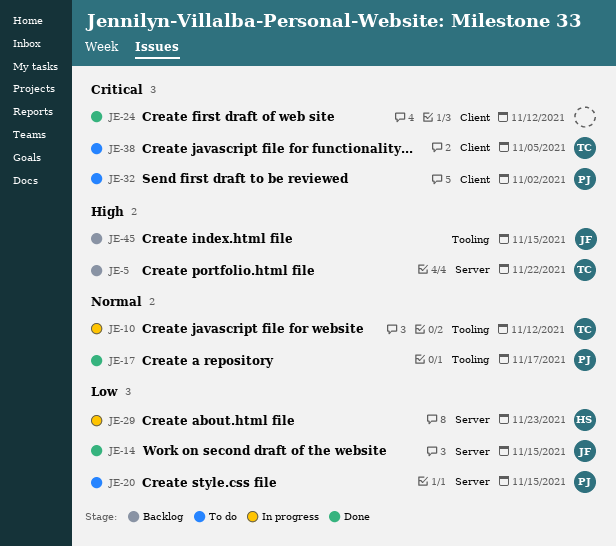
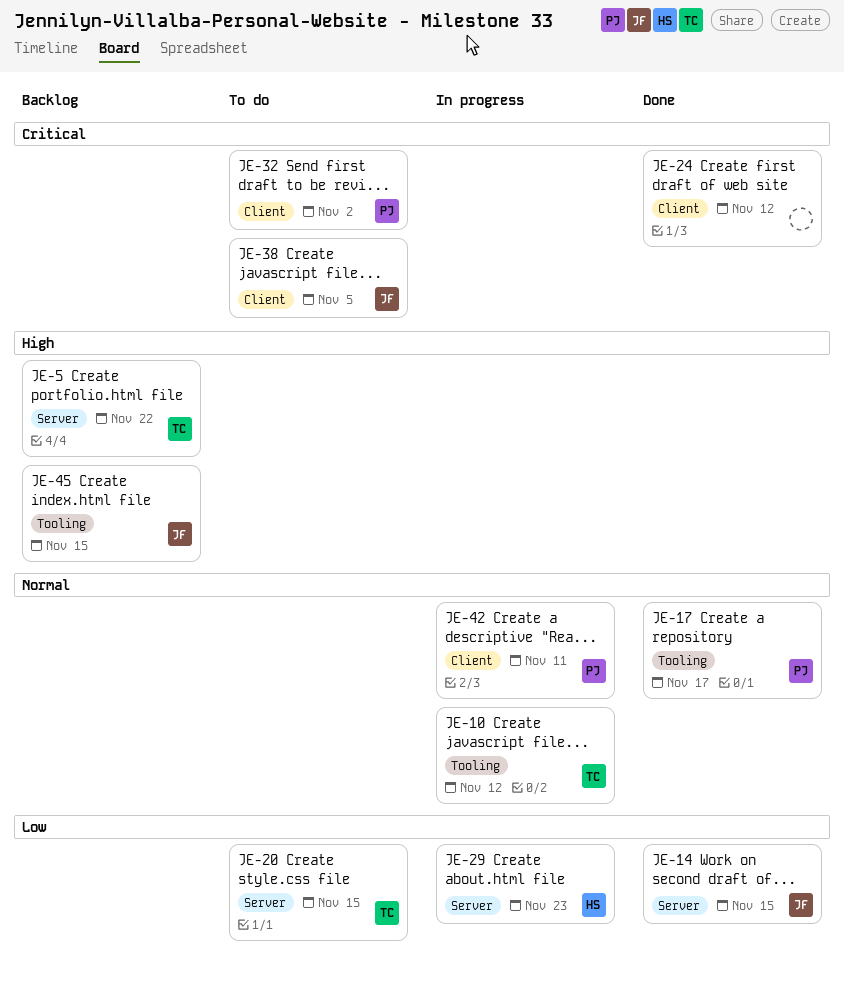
JE-20, owner: PJ -> TC
JE-38, owner: TC -> JF
JE-42: none -> present

